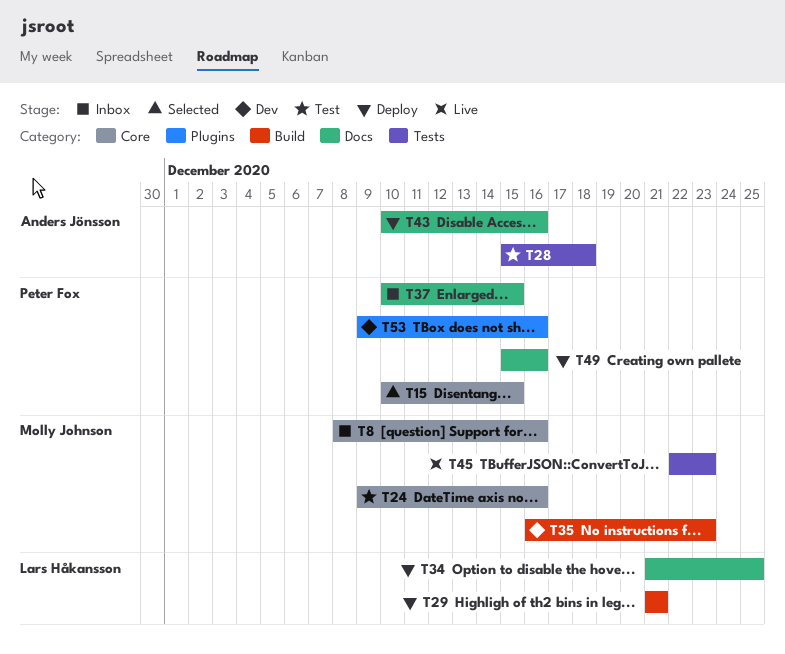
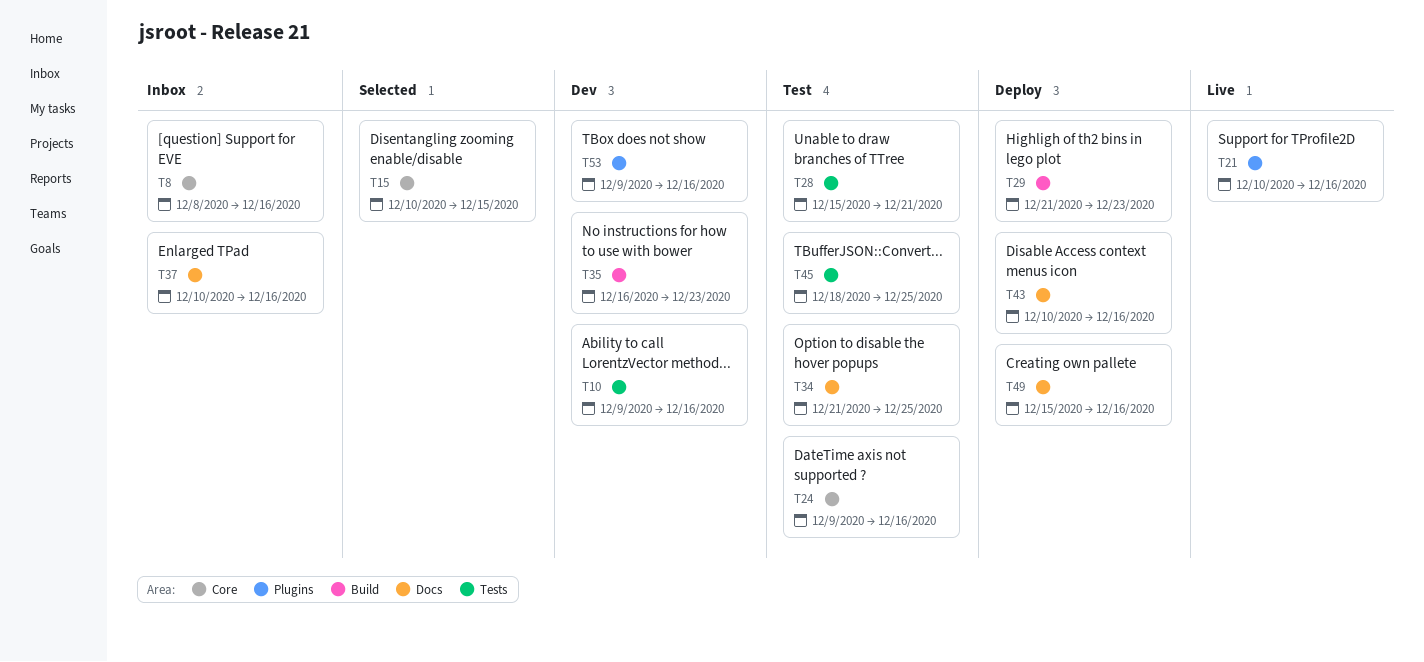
T10: none -> present
T21: none -> present
T28, due: Dec 18 -> Dec 21
T29, due: Dec 21 -> Dec 23
T34, status: Deploy -> Test
T37, due: Dec 15 -> Dec 16
T45, status: Live -> Test
T45, start: Dec 22 -> Dec 18
T45, due: Dec 23 -> Dec 25

